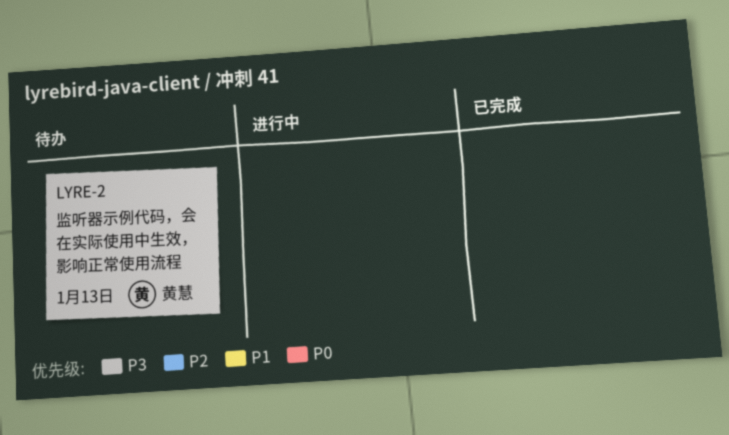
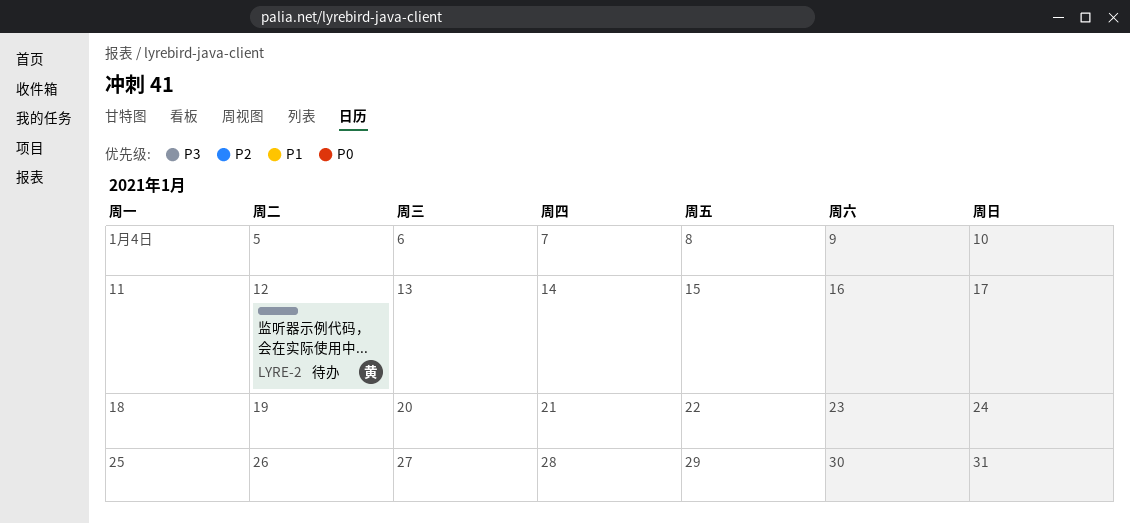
LYRE-2, due: Jan 13 -> Jan 12

